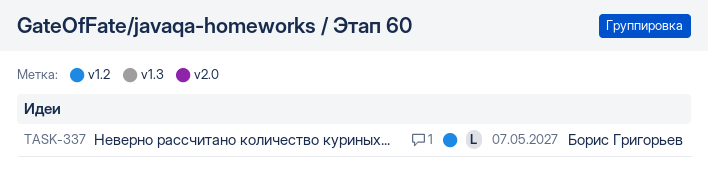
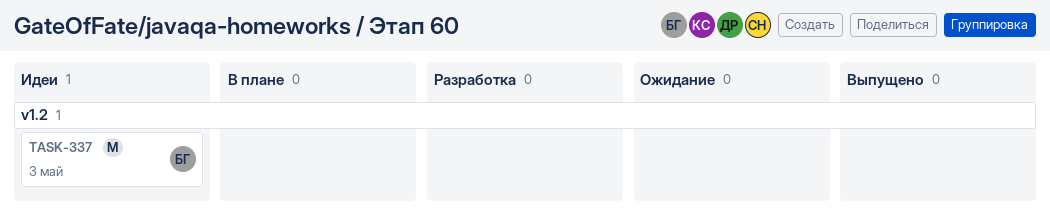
TASK-337, estimate: L -> M
TASK-337, due: May 7 -> May 3

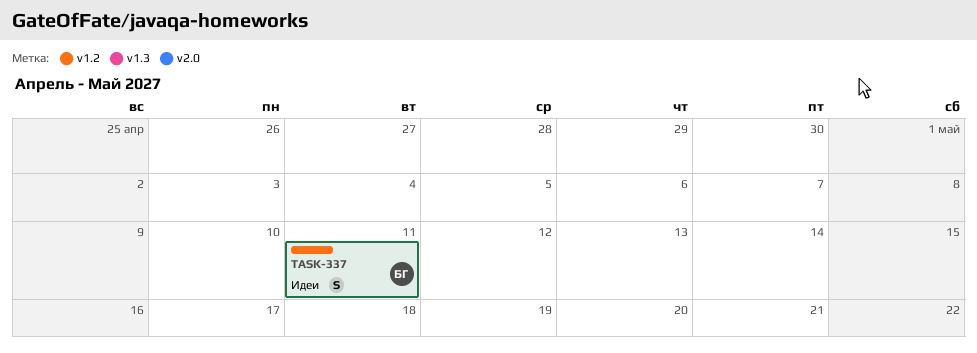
TASK-337, estimate: M -> S
TASK-337, due: May 3 -> May 11

